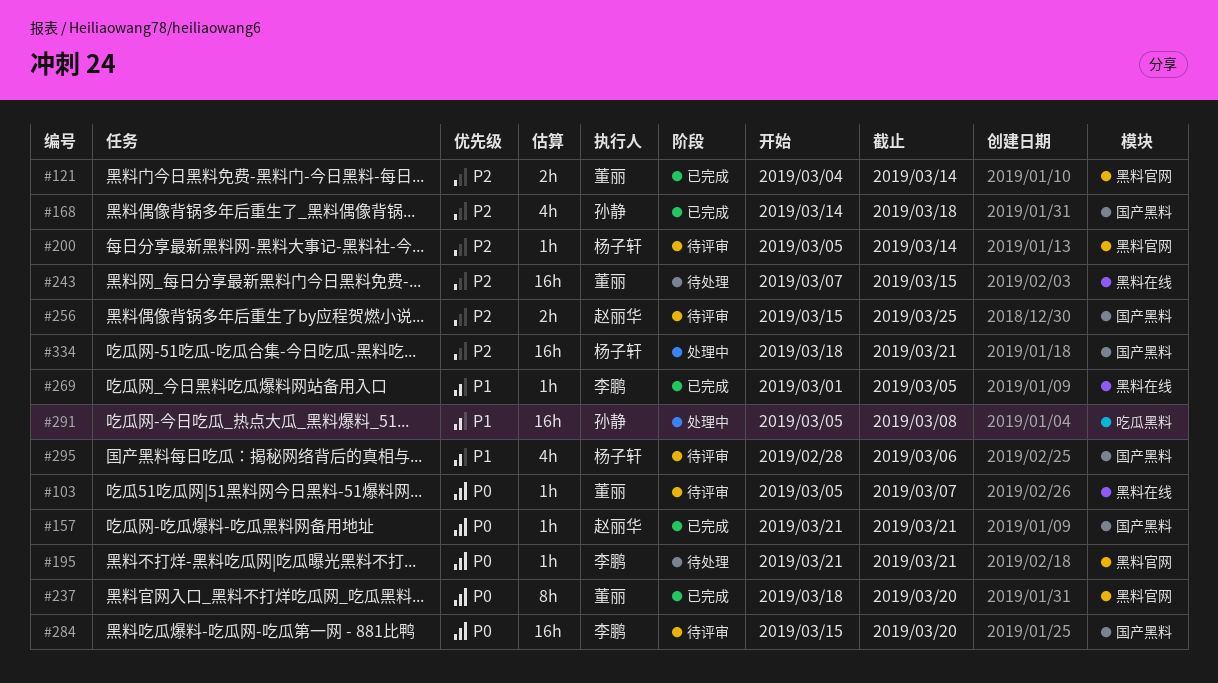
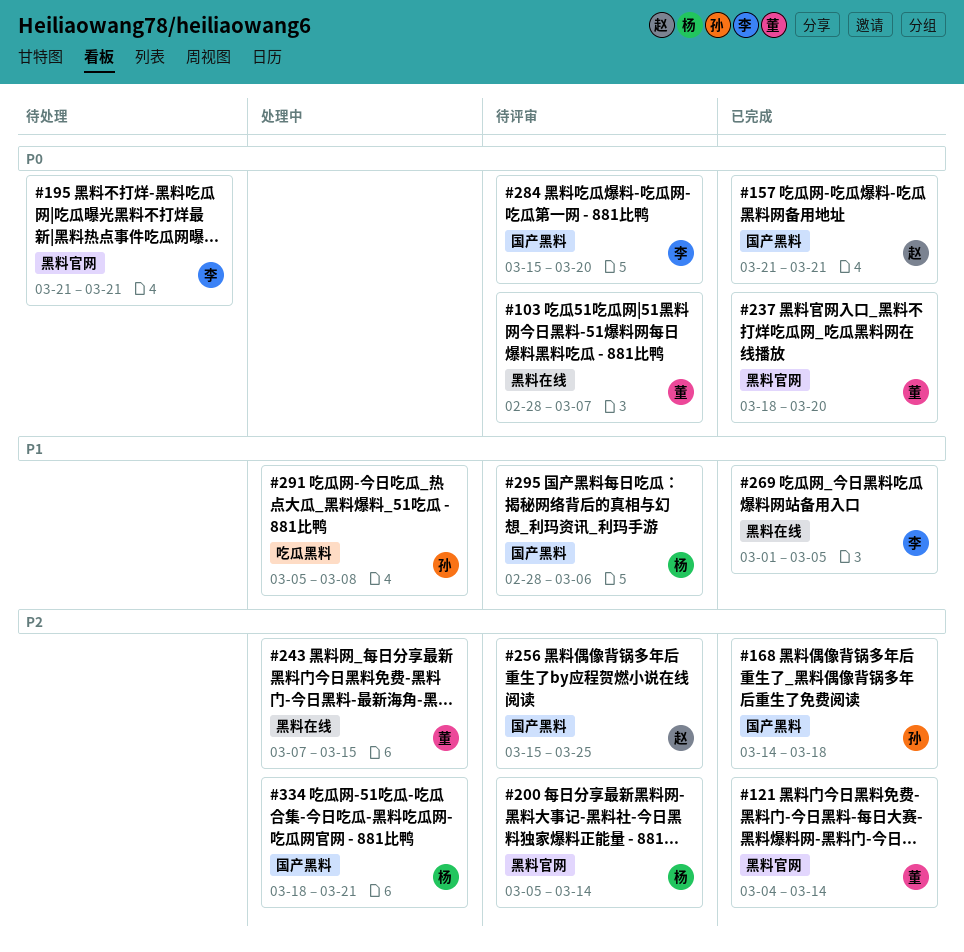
#103, start: Mar 5 -> Feb 28
#243, status: 待处理 -> 处理中

